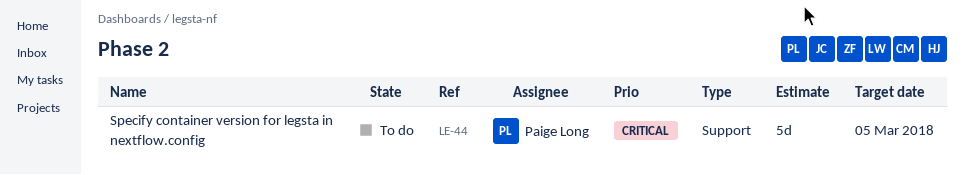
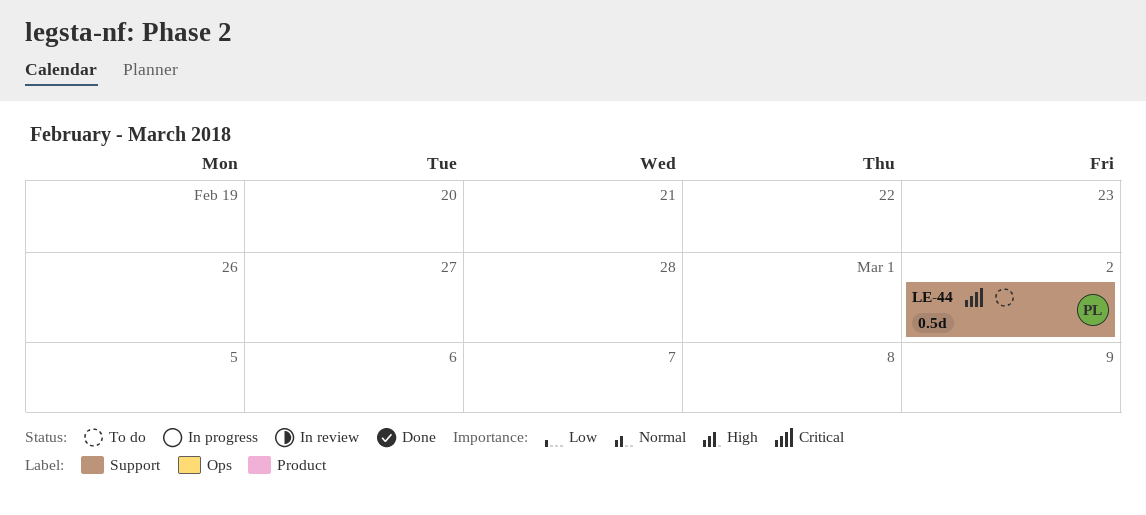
LE-44, estimate: 5d -> 0.5d
LE-44, due: Mar 5 -> Mar 2

